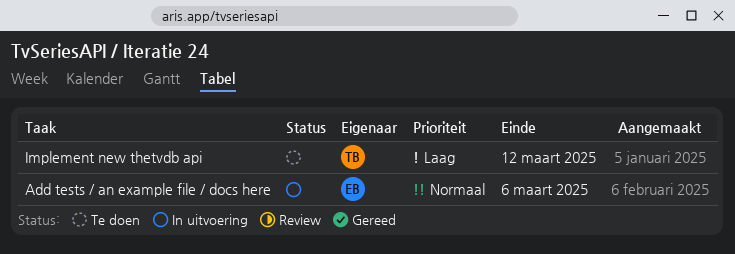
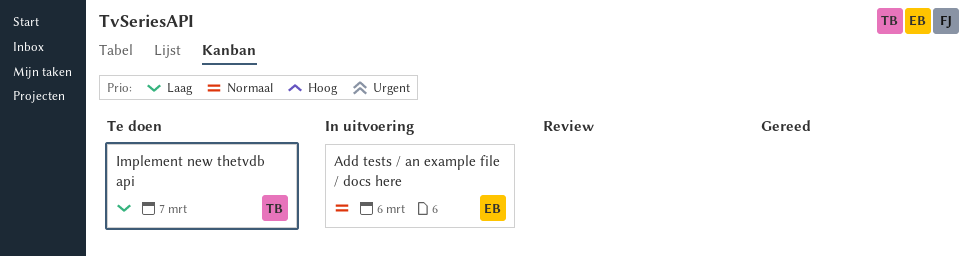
Implement new thetvdb api, due: Mar 12 -> Mar 7

